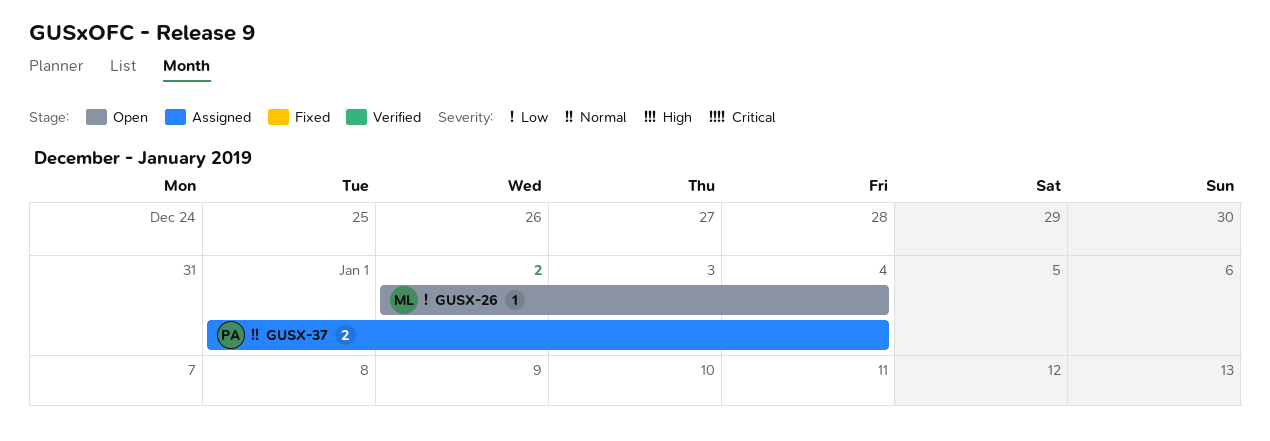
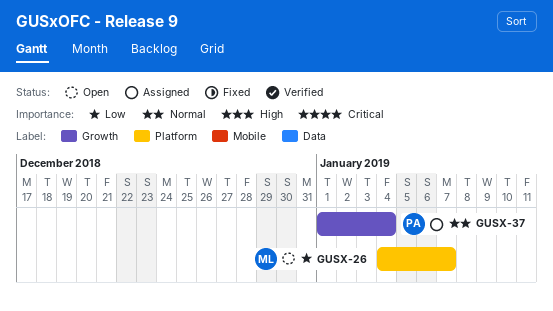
GUSX-26, start: Jan 2 -> Jan 4
GUSX-26, due: Jan 4 -> Jan 7

